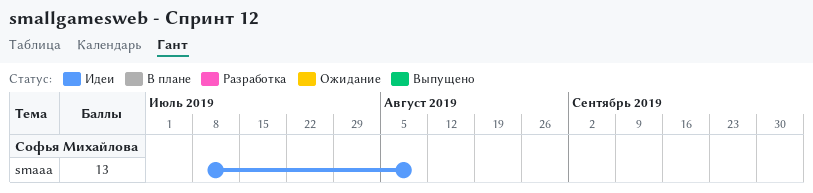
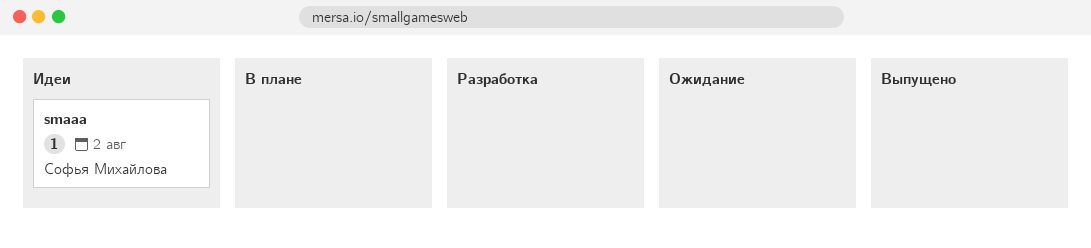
smaaa, estimate: 13 -> 1
smaaa, due: Aug 9 -> Aug 2

